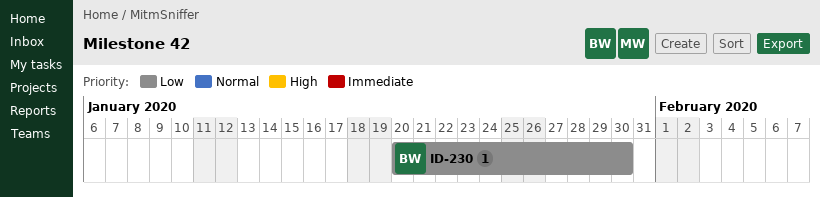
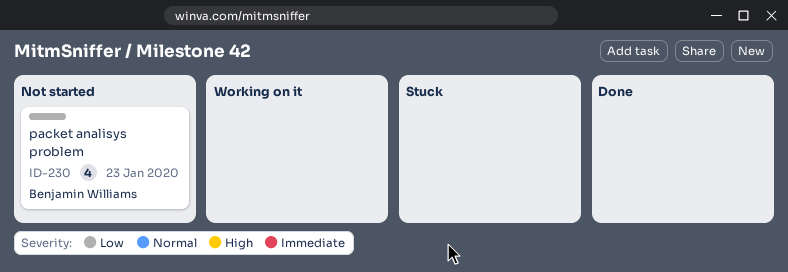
ID-230, estimate: 1 -> 4
ID-230, due: Jan 30 -> Jan 23

